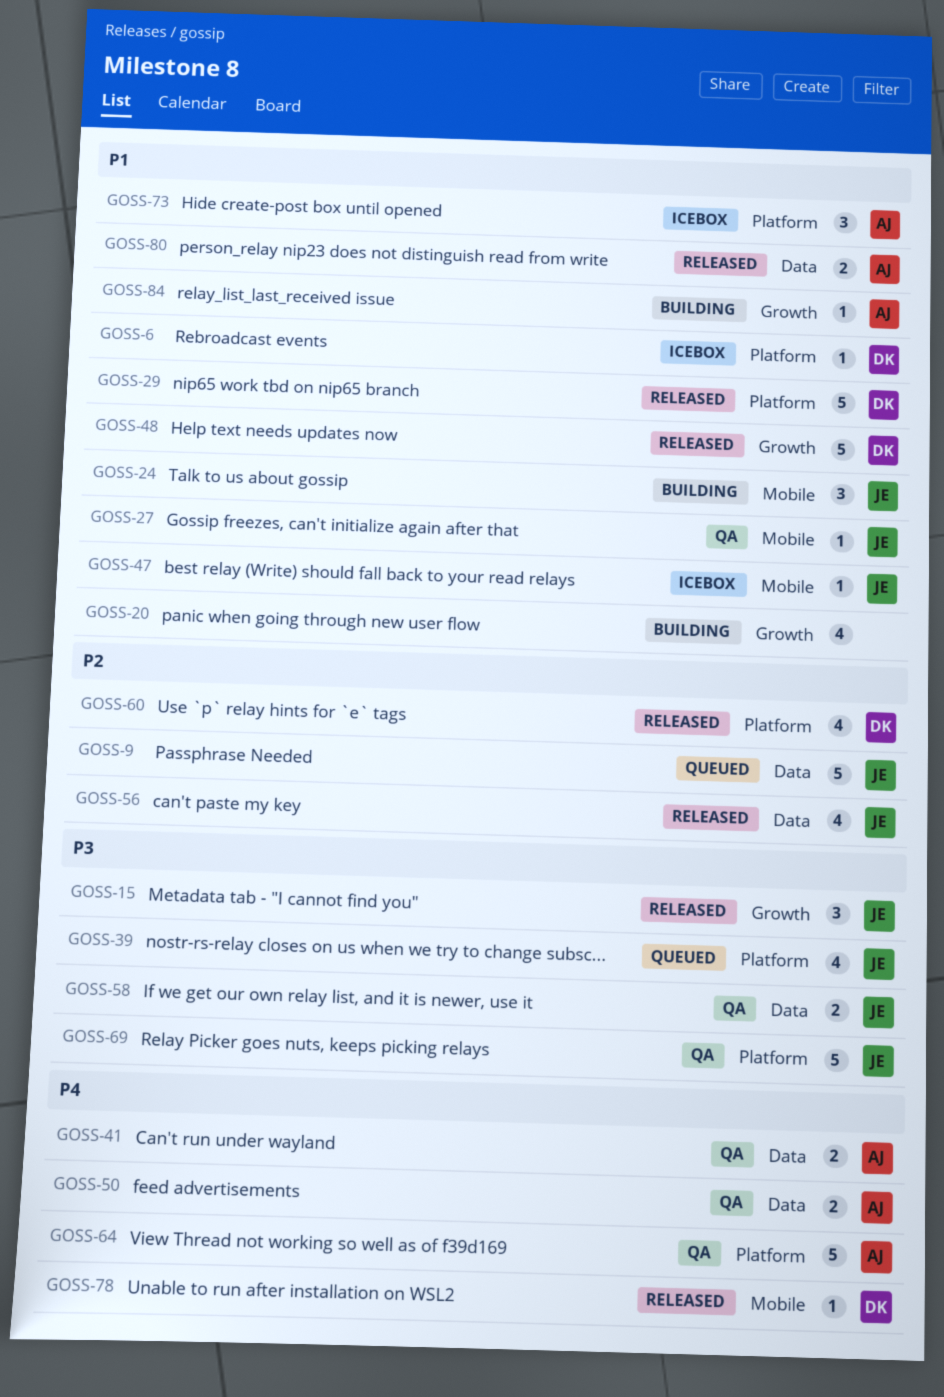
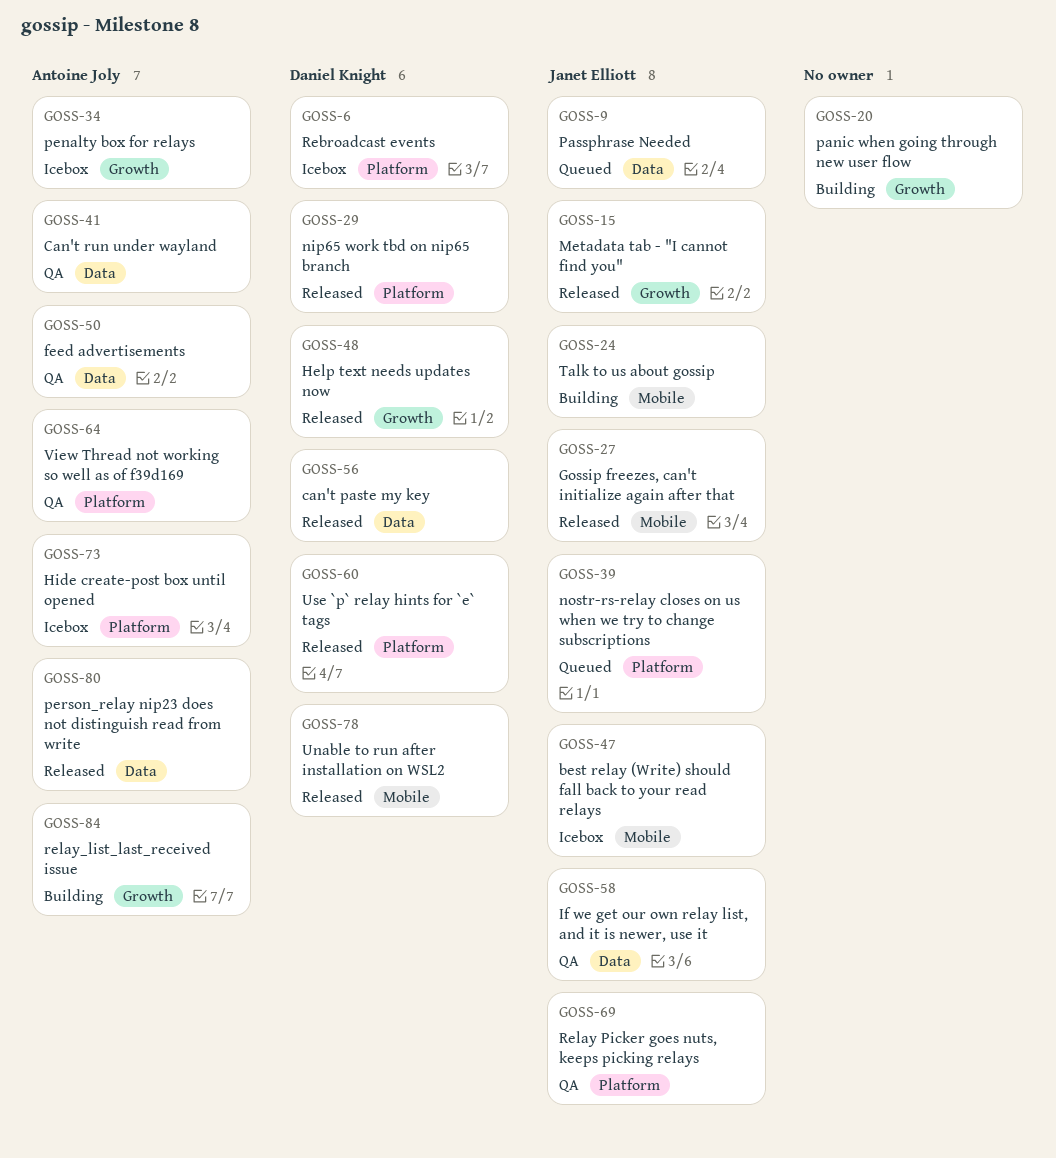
GOSS-27, status: QA -> Released
GOSS-34: none -> present
GOSS-56, owner: Janet Elliott -> Daniel Knight

